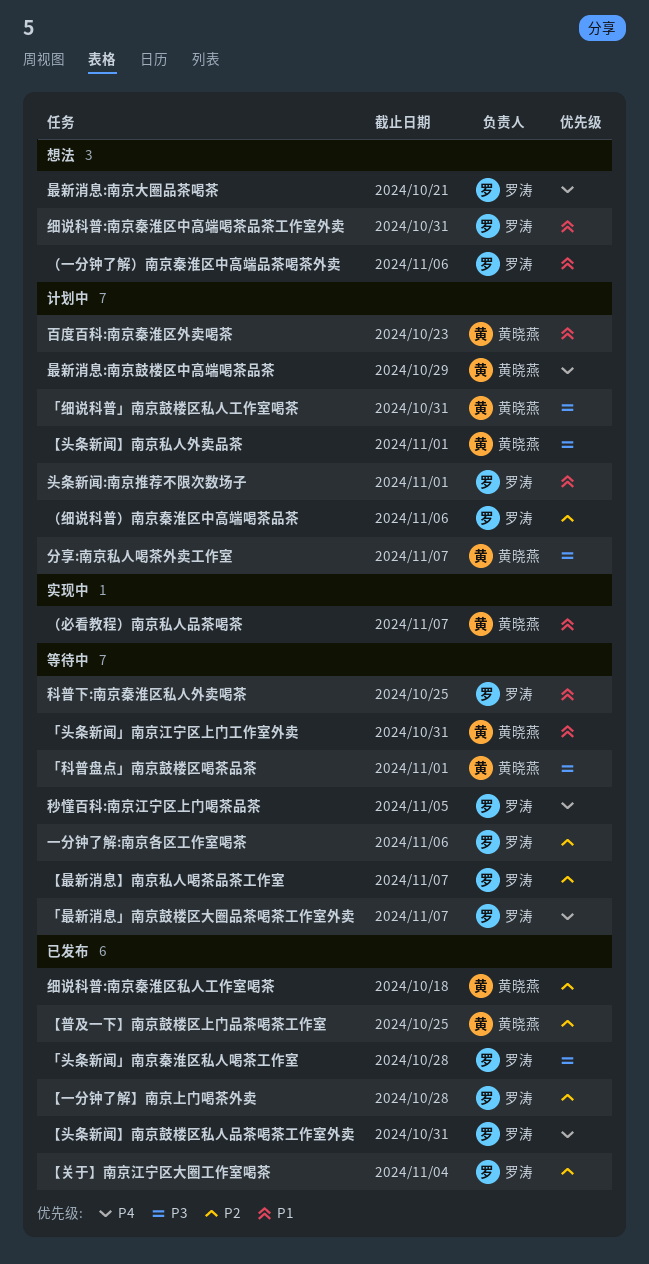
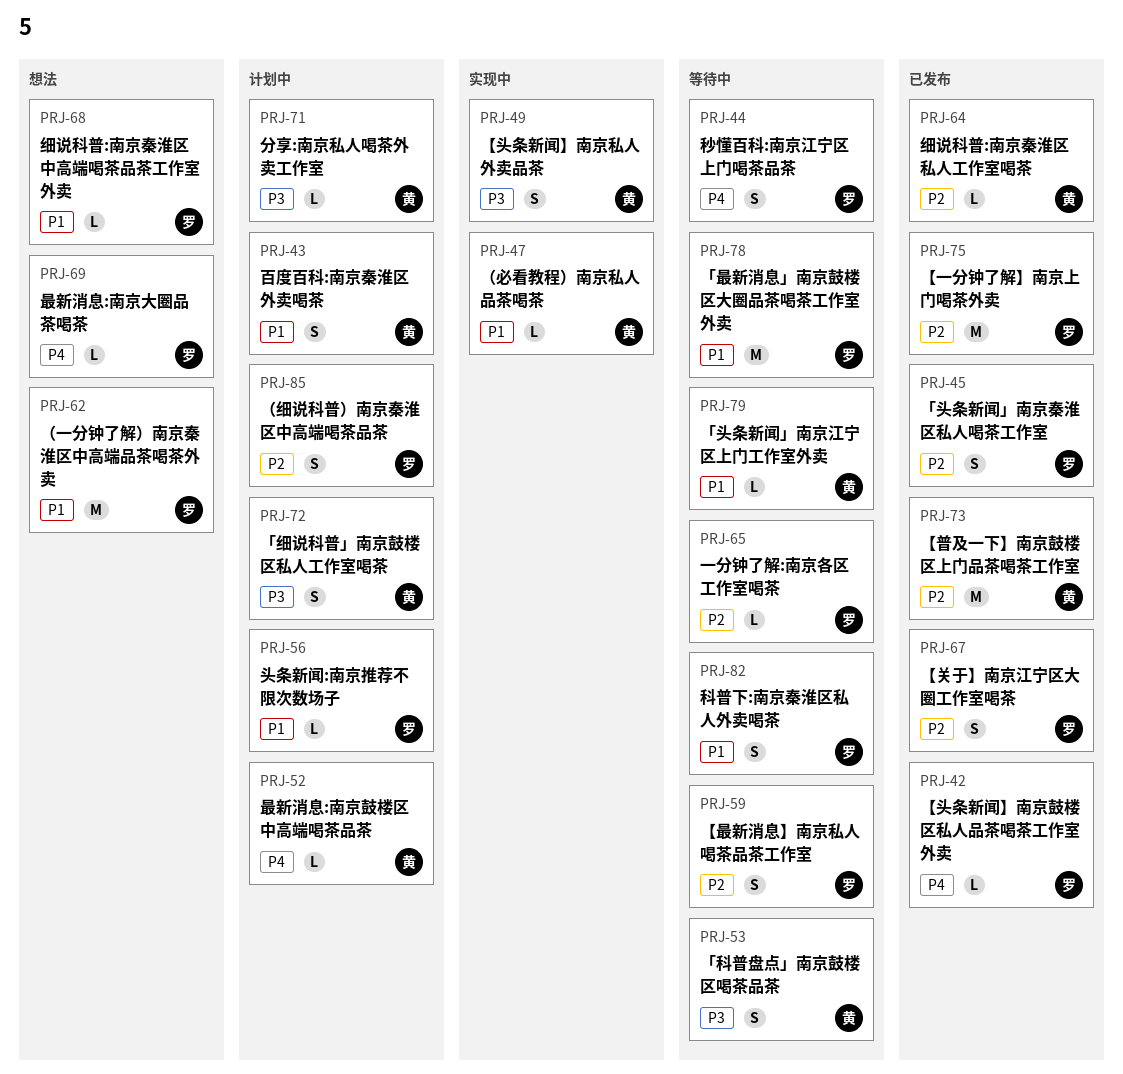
「头条新闻」南京秦淮区私人喝茶工作室, priority: P3 -> P2
「最新消息」南京鼓楼区大圈品茶喝茶工作室外卖, priority: P4 -> P1
【头条新闻】南京私人外卖品茶, status: 计划中 -> 实现中

